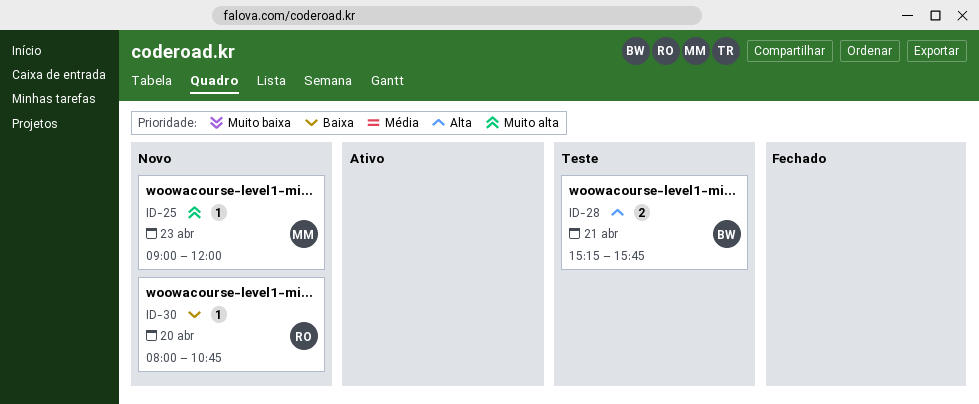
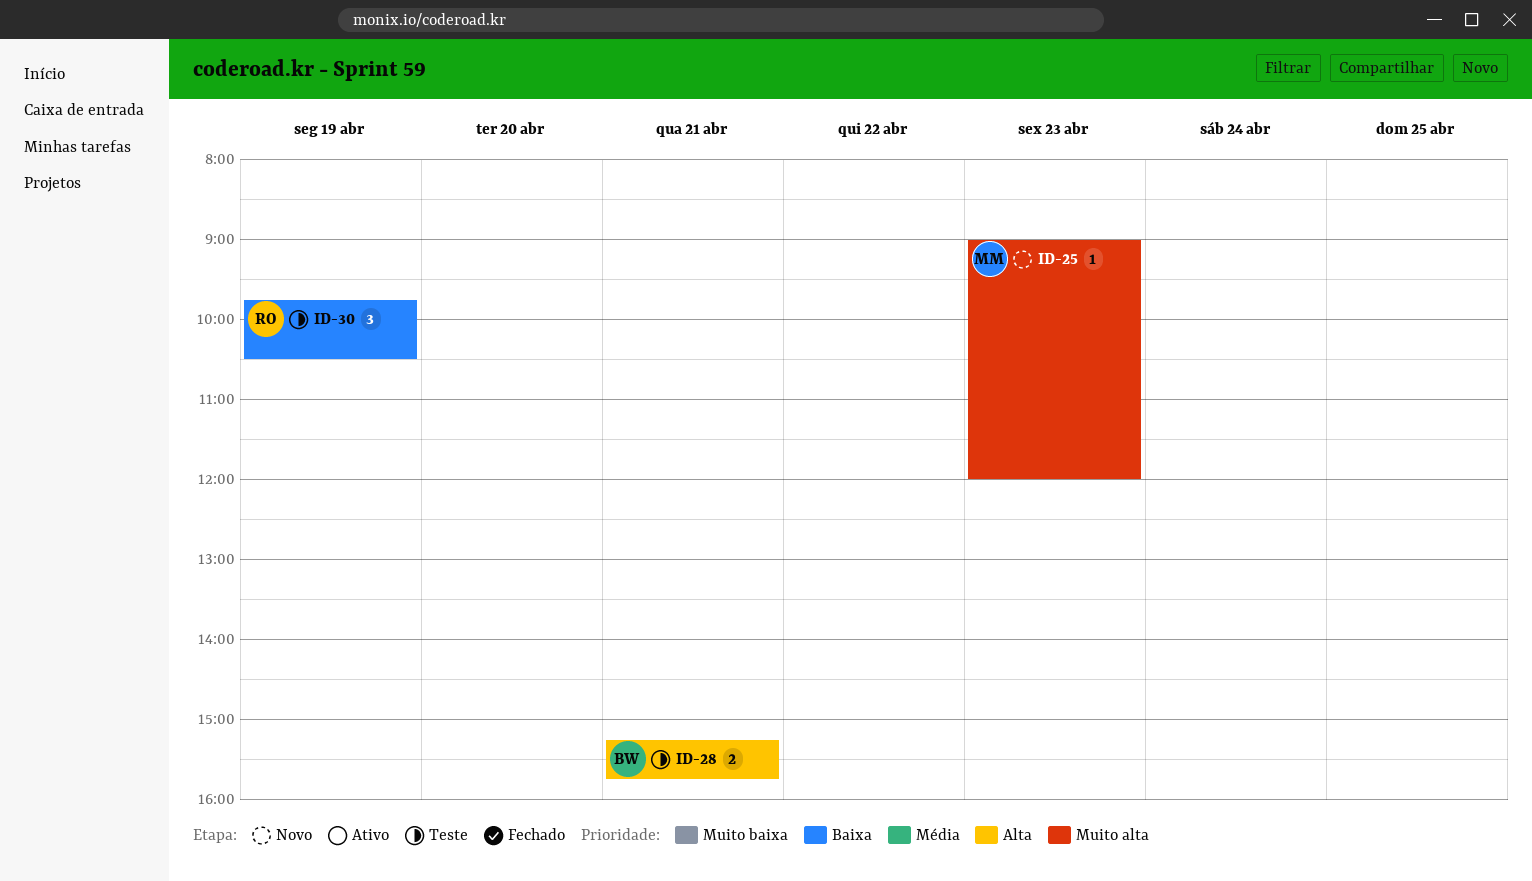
ID-30, status: Novo -> Teste
ID-30, estimate: 1 -> 3
ID-30, day: Apr 20 -> Apr 19
ID-30, begins: 08:00 -> 09:45
ID-30, ends: 10:45 -> 10:30

